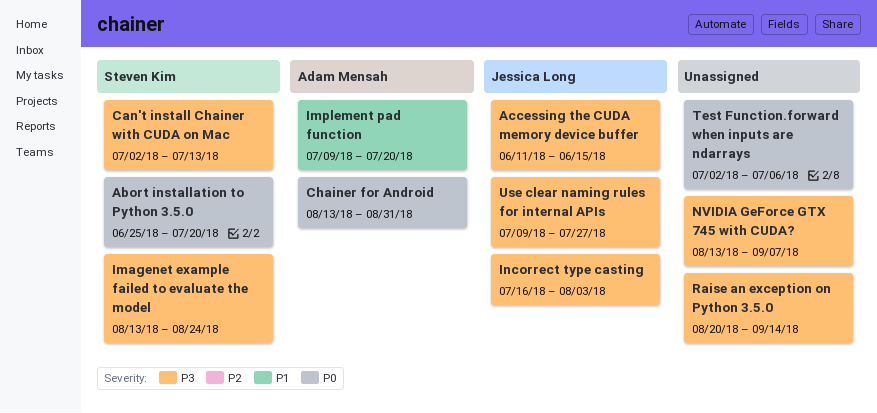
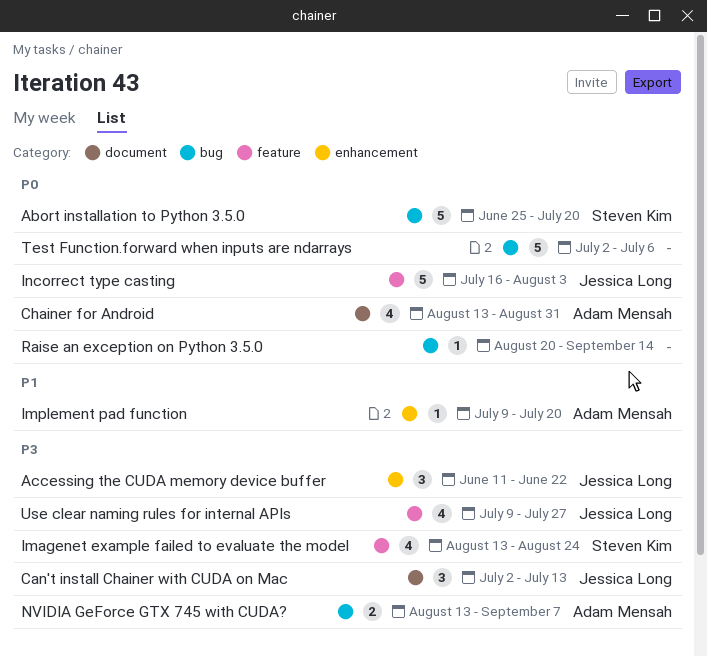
Accessing the CUDA memory device buffer, due: Jun 15 -> Jun 22
Can't install Chainer with CUDA on Mac, owner: Steven Kim -> Jessica Long
Incorrect type casting, priority: P3 -> P0
NVIDIA GeForce GTX 745 with CUDA?, owner: none -> Adam Mensah
Raise an exception on Python 3.5.0, priority: P3 -> P0

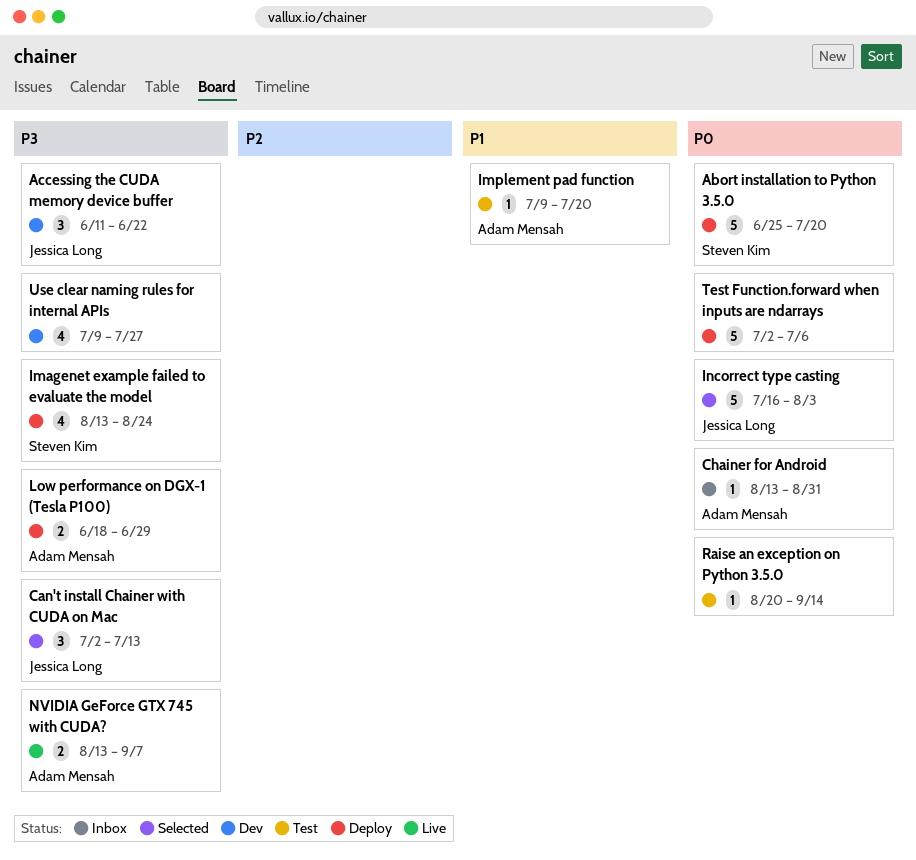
Chainer for Android, estimate: 4 -> 1
Low performance on DGX-1 (Tesla P100): none -> present
Use clear naming rules for internal APIs, owner: Jessica Long -> none

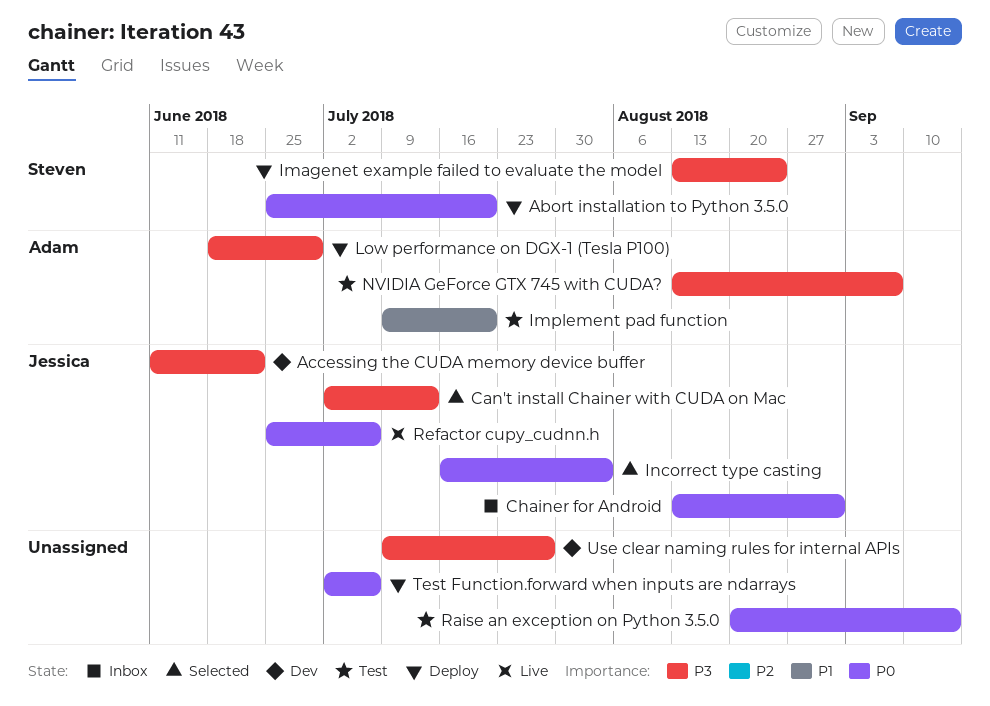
Chainer for Android, owner: Adam Mensah -> Jessica Long
NVIDIA GeForce GTX 745 with CUDA?, status: Live -> Test
Refactor cupy_cudnn.h: none -> present

